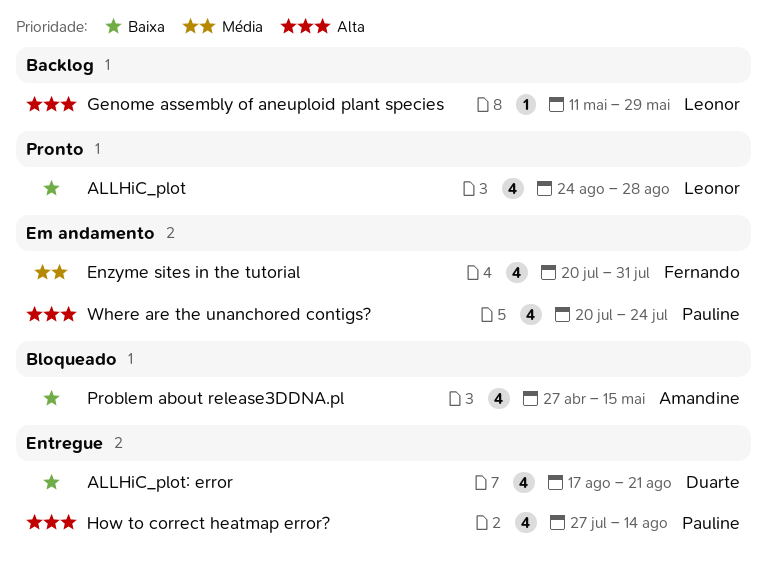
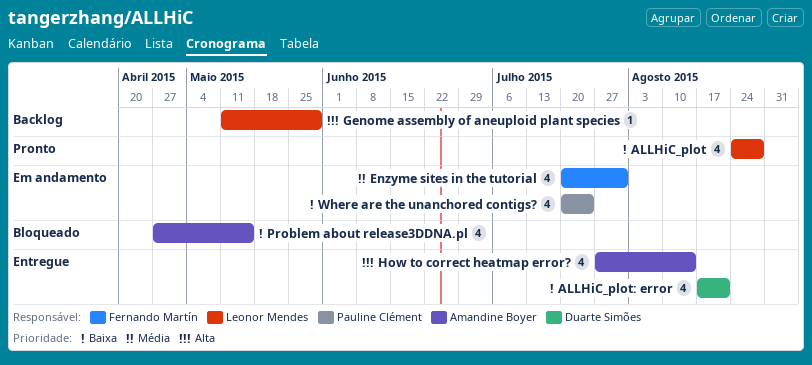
How to correct heatmap error?, owner: Pauline Clément -> Amandine Boyer
Where are the unanchored contigs?, priority: Alta -> Baixa

